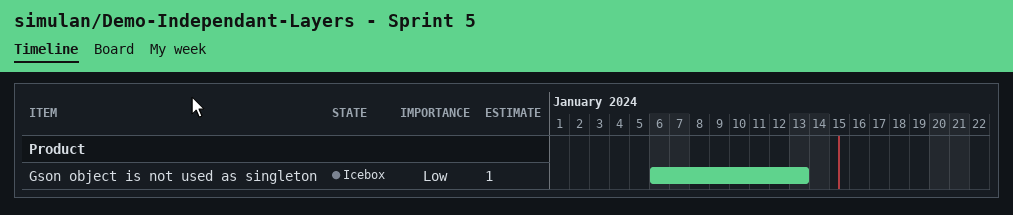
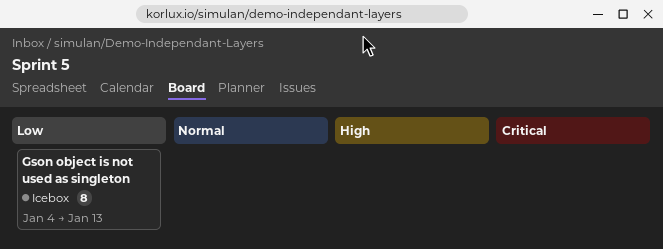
Gson object is not used as singleton, estimate: 1 -> 8
Gson object is not used as singleton, start: Jan 6 -> Jan 4

